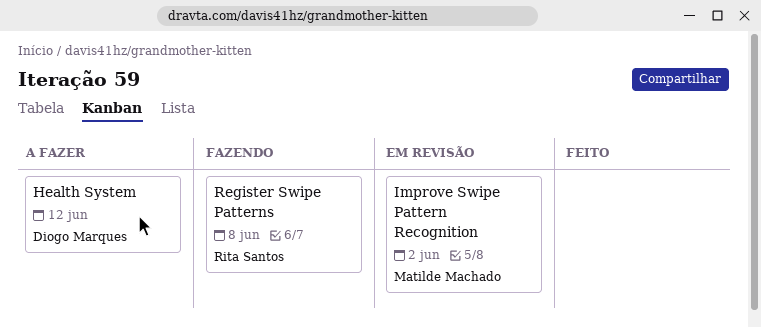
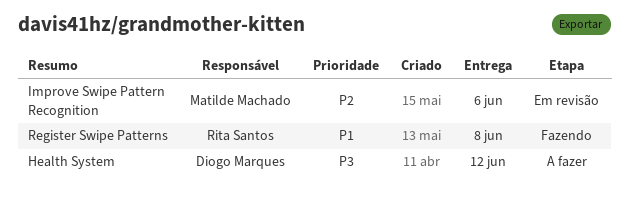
Improve Swipe Pattern Recognition, due: Jun 2 -> Jun 6

